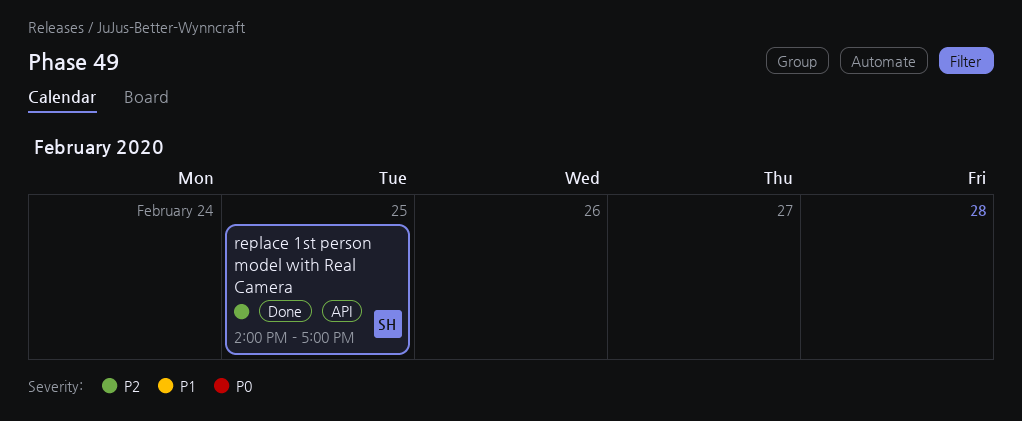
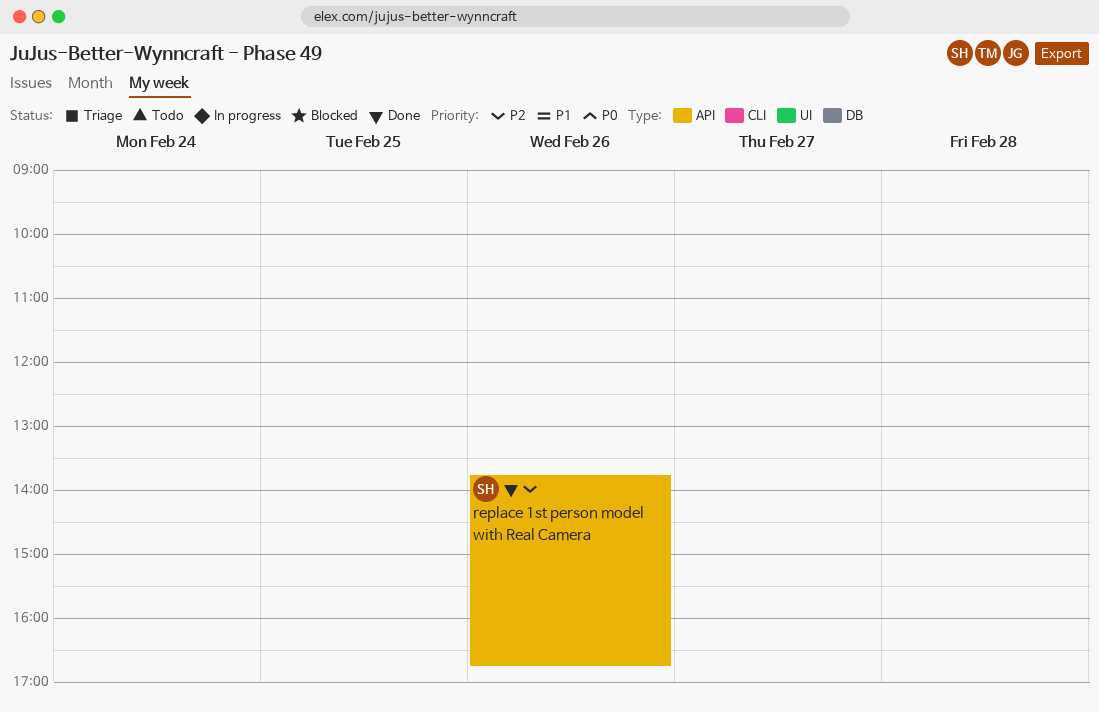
replace 1st person model with Real Camera, day: Feb 25 -> Feb 26
replace 1st person model with Real Camera, begins: 14:00 -> 13:45
replace 1st person model with Real Camera, ends: 17:00 -> 16:45

